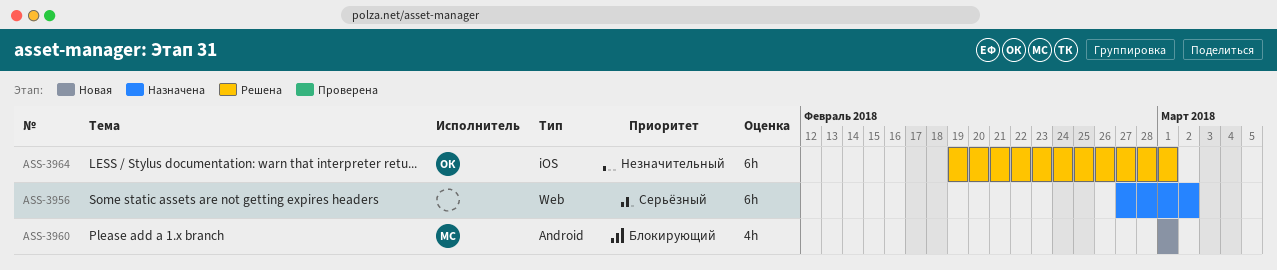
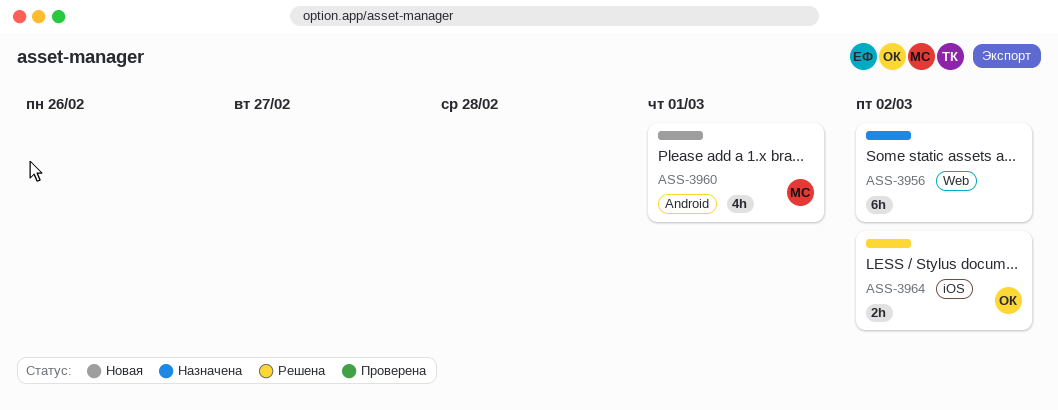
ASS-3964, estimate: 6h -> 2h
ASS-3964, due: Mar 1 -> Mar 2

